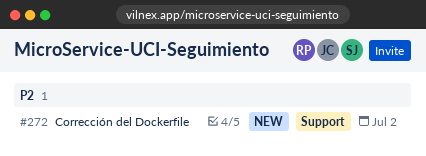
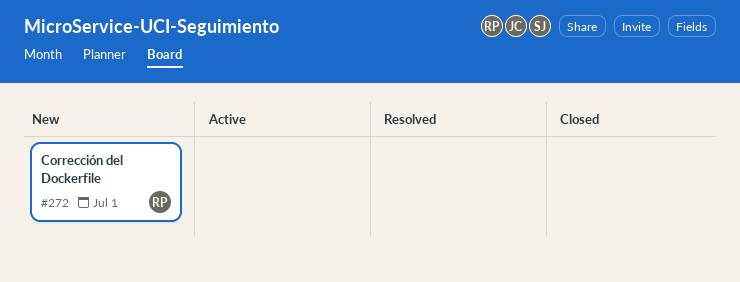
#272, due: Jul 2 -> Jul 1

